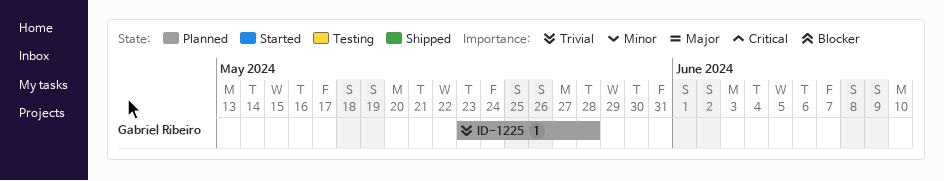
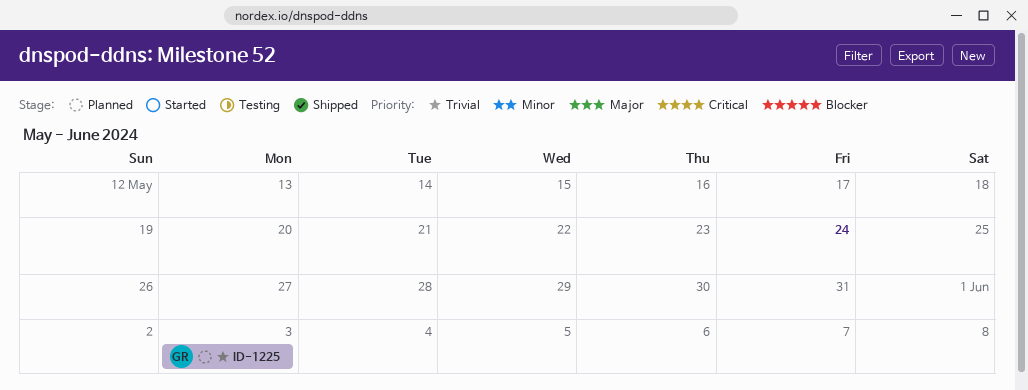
ID-1225, start: May 23 -> Jun 3
ID-1225, due: May 28 -> Jun 3

